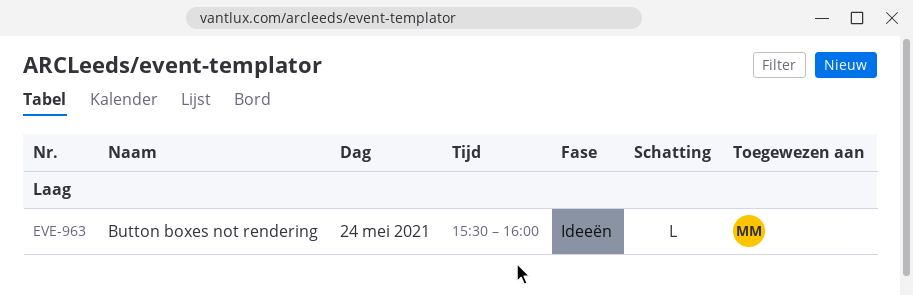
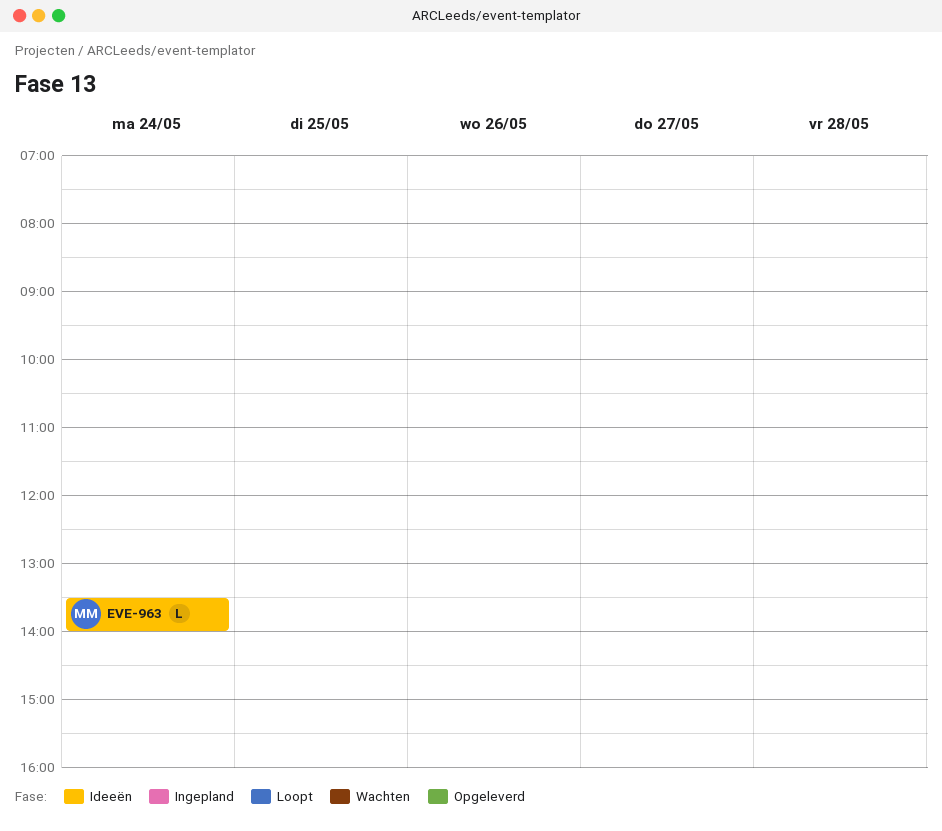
EVE-963, begins: 15:30 -> 13:30
EVE-963, ends: 16:00 -> 14:00

